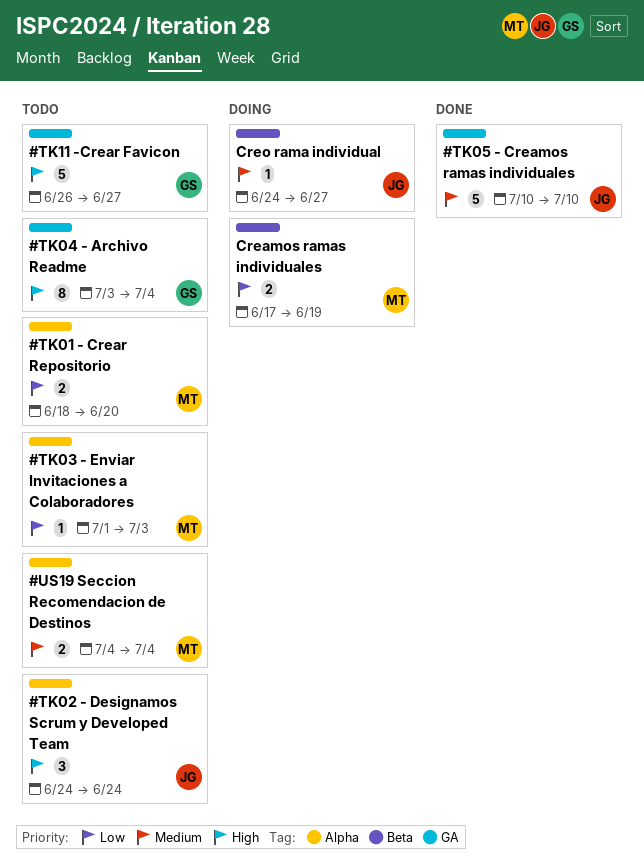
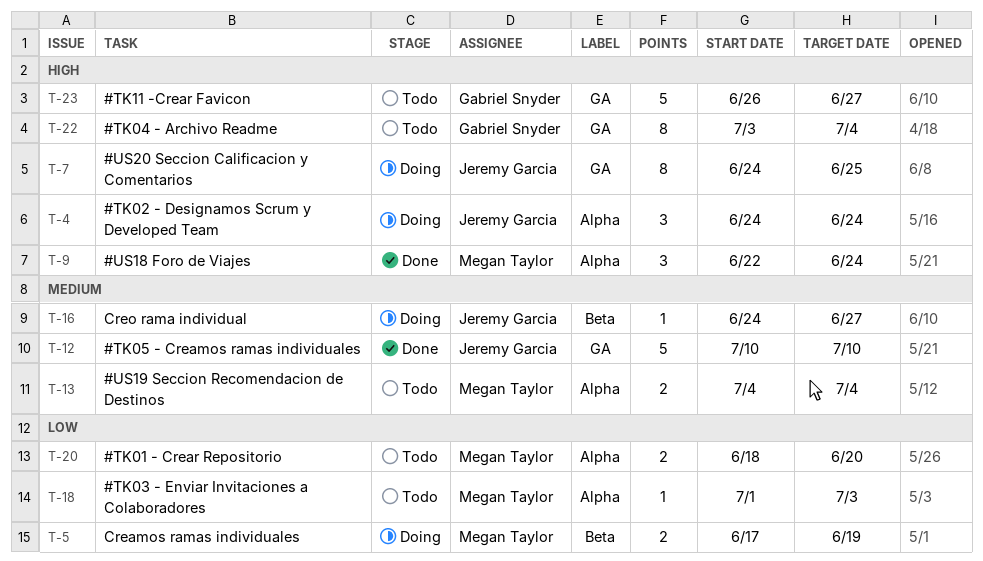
#TK02 - Designamos Scrum y Developed Team, status: Todo -> Doing
#US18 Foro de Viajes: none -> present
#US20 Seccion Calificacion y Comentarios: none -> present

